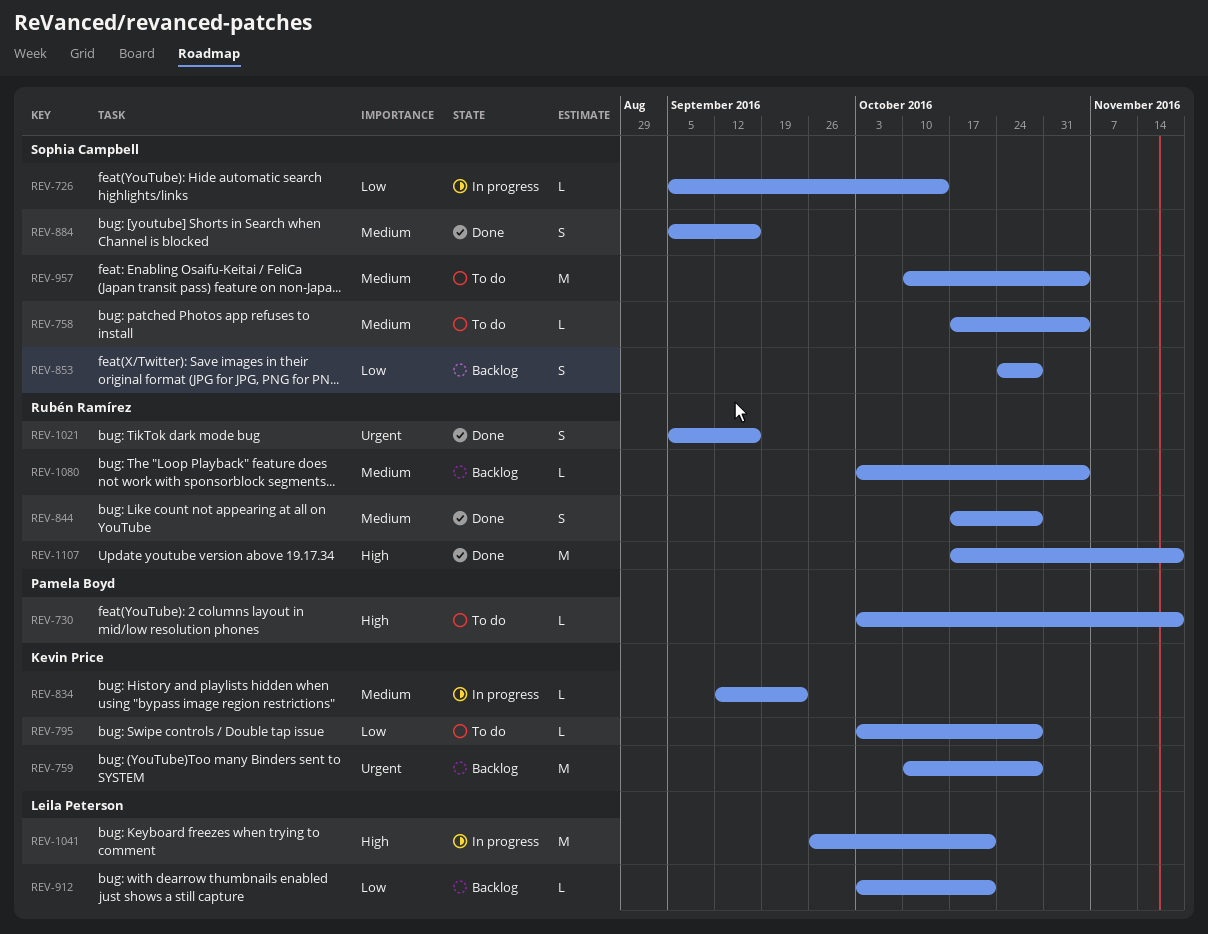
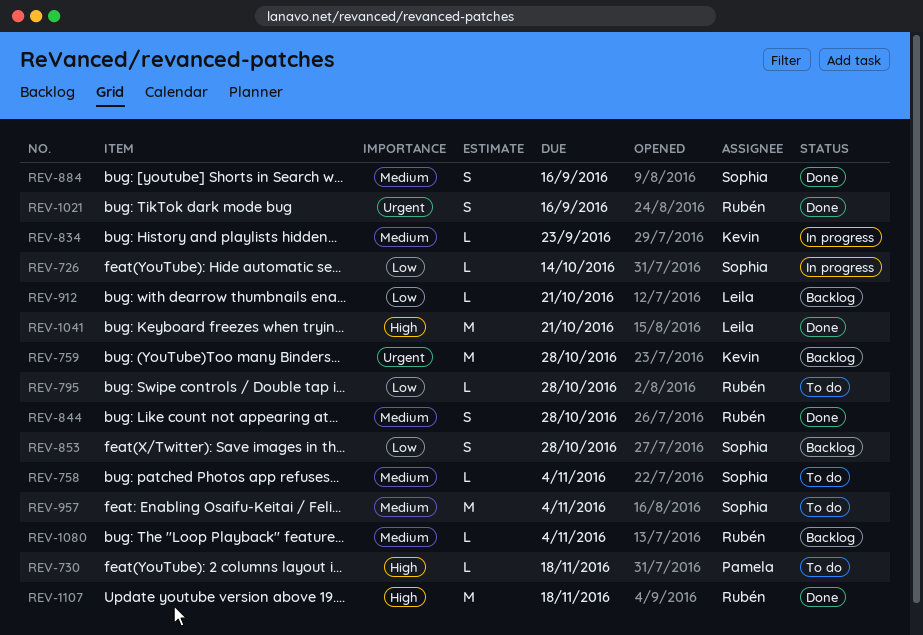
REV-795, owner: Kevin Price -> Rubén Ramírez
REV-1041, status: In progress -> Done

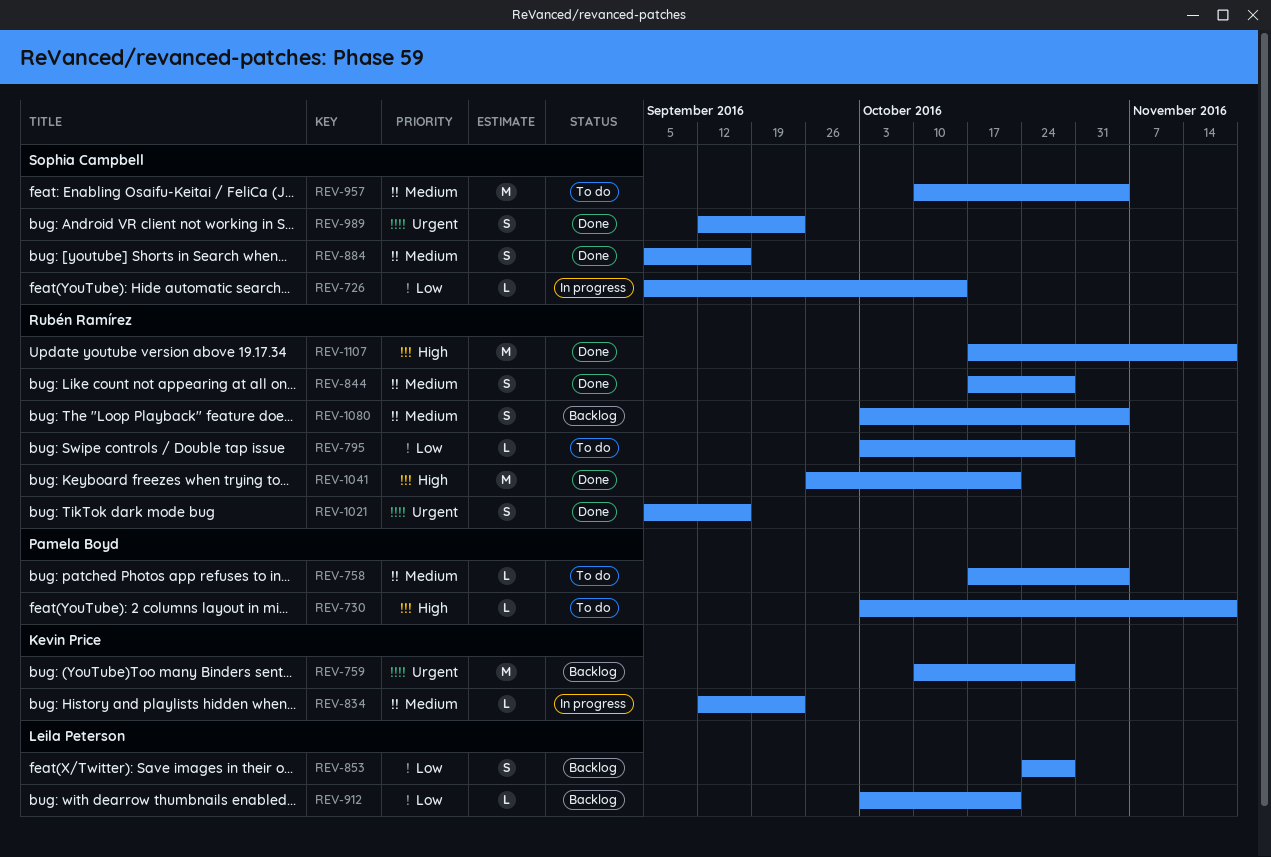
REV-758, owner: Sophia Campbell -> Pamela Boyd
REV-853, owner: Sophia Campbell -> Leila Peterson
REV-989: none -> present
REV-1041, owner: Leila Peterson -> Rubén Ramírez
REV-1080, estimate: L -> S

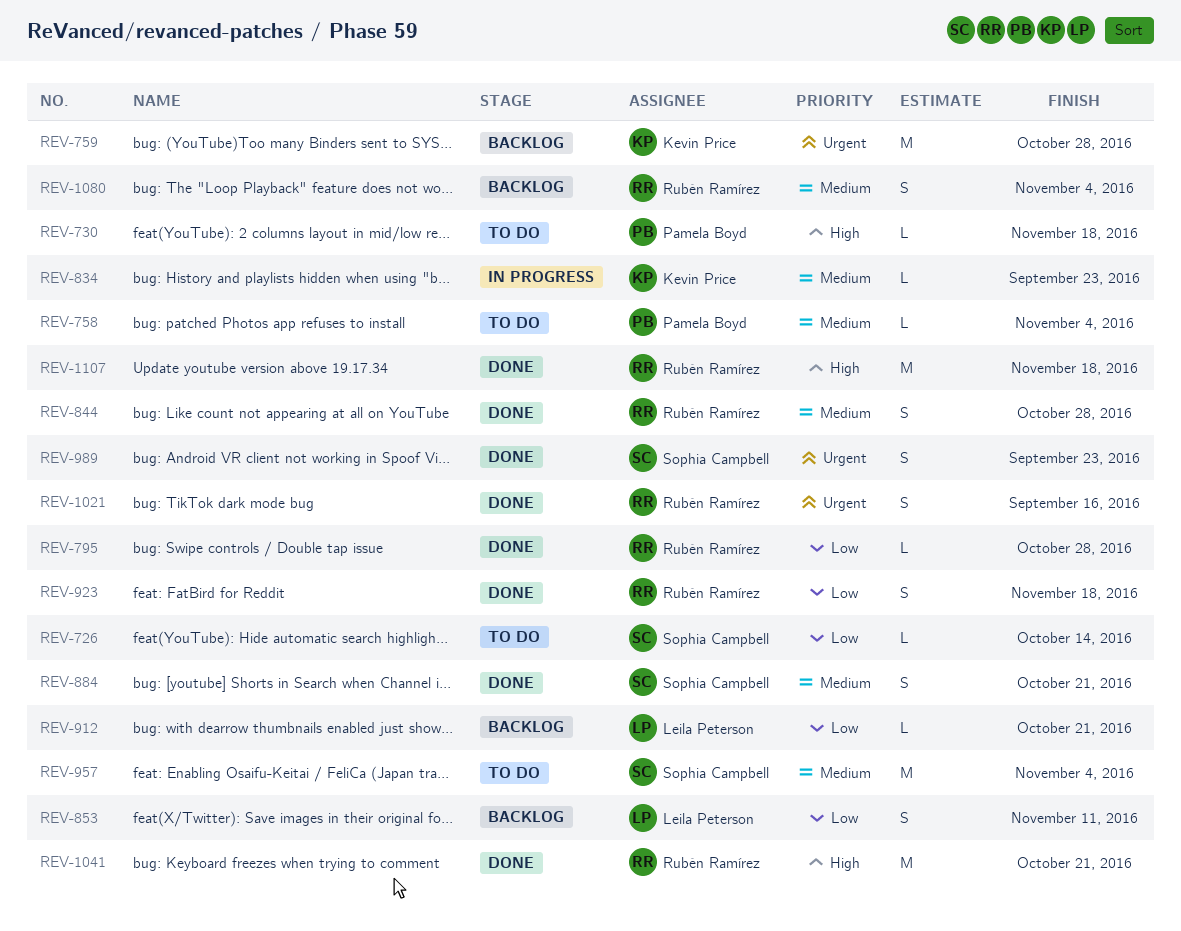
REV-726, status: In progress -> To do
REV-795, status: To do -> Done
REV-853, due: Oct 28 -> Nov 11
REV-884, due: Sep 16 -> Oct 21
REV-923: none -> present

